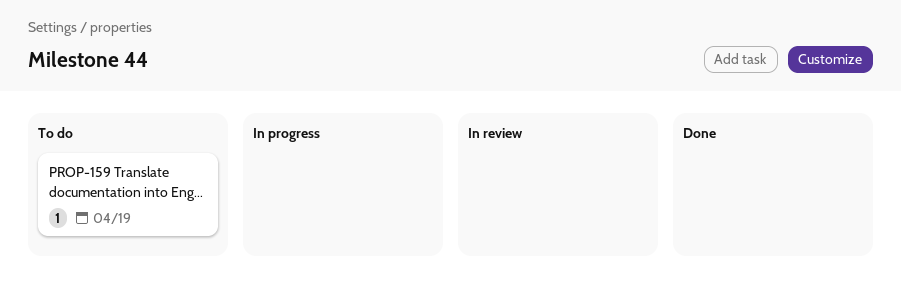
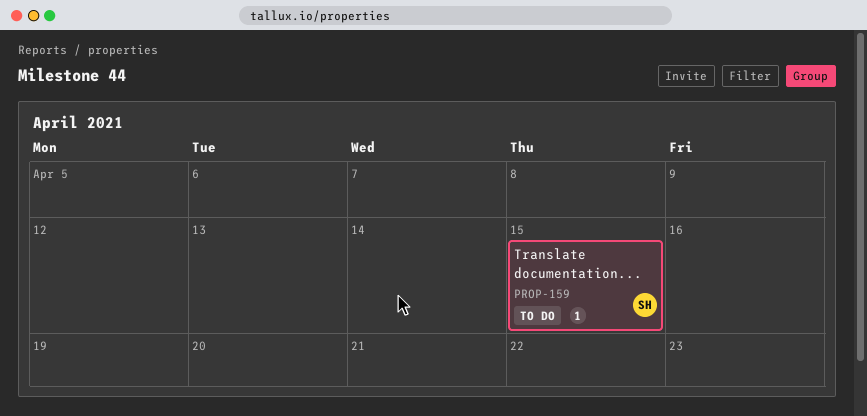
PROP-159, due: Apr 19 -> Apr 15

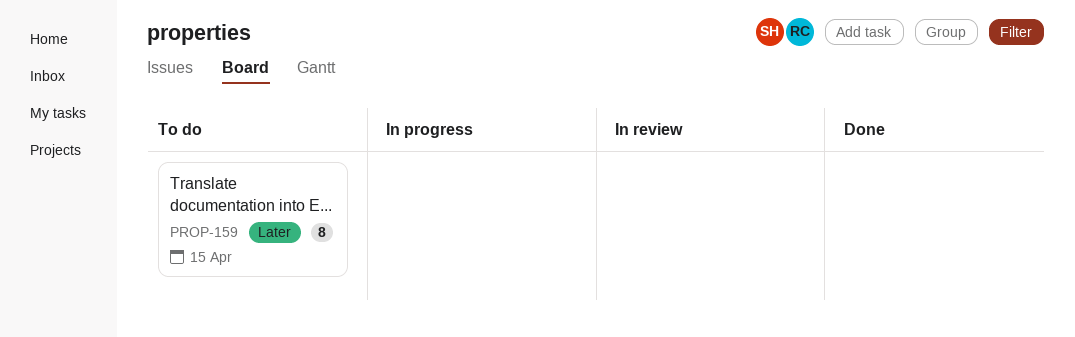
PROP-159, estimate: 1 -> 8

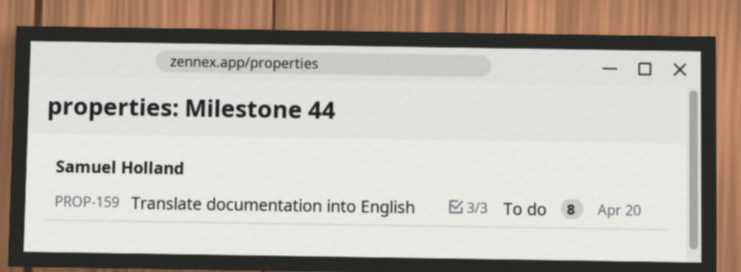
PROP-159, due: Apr 15 -> Apr 20

